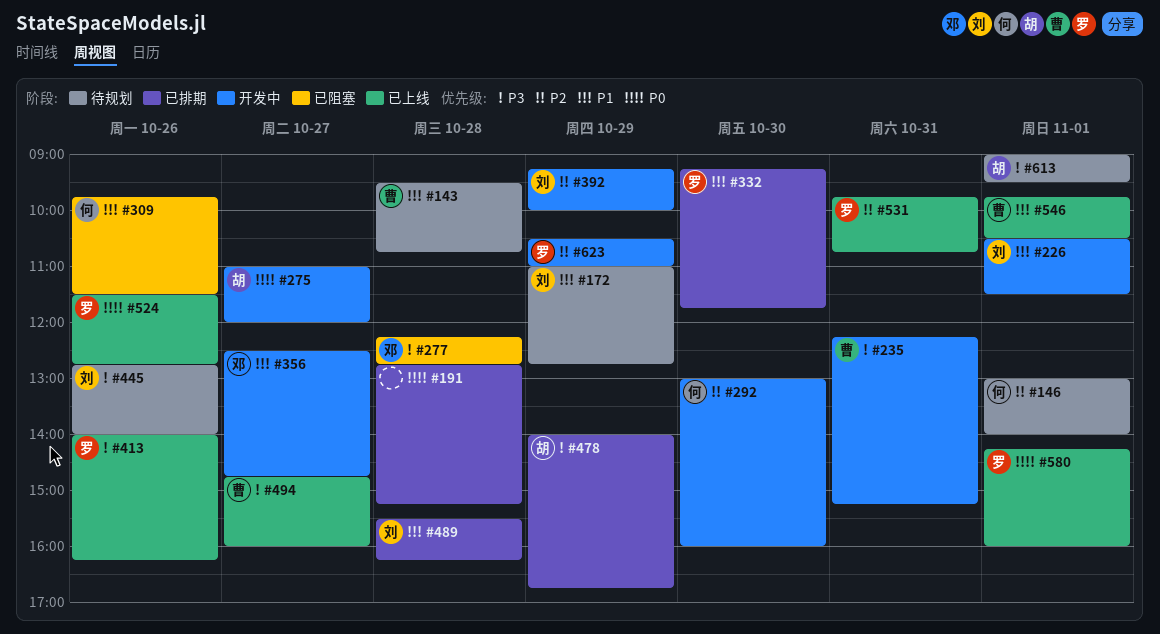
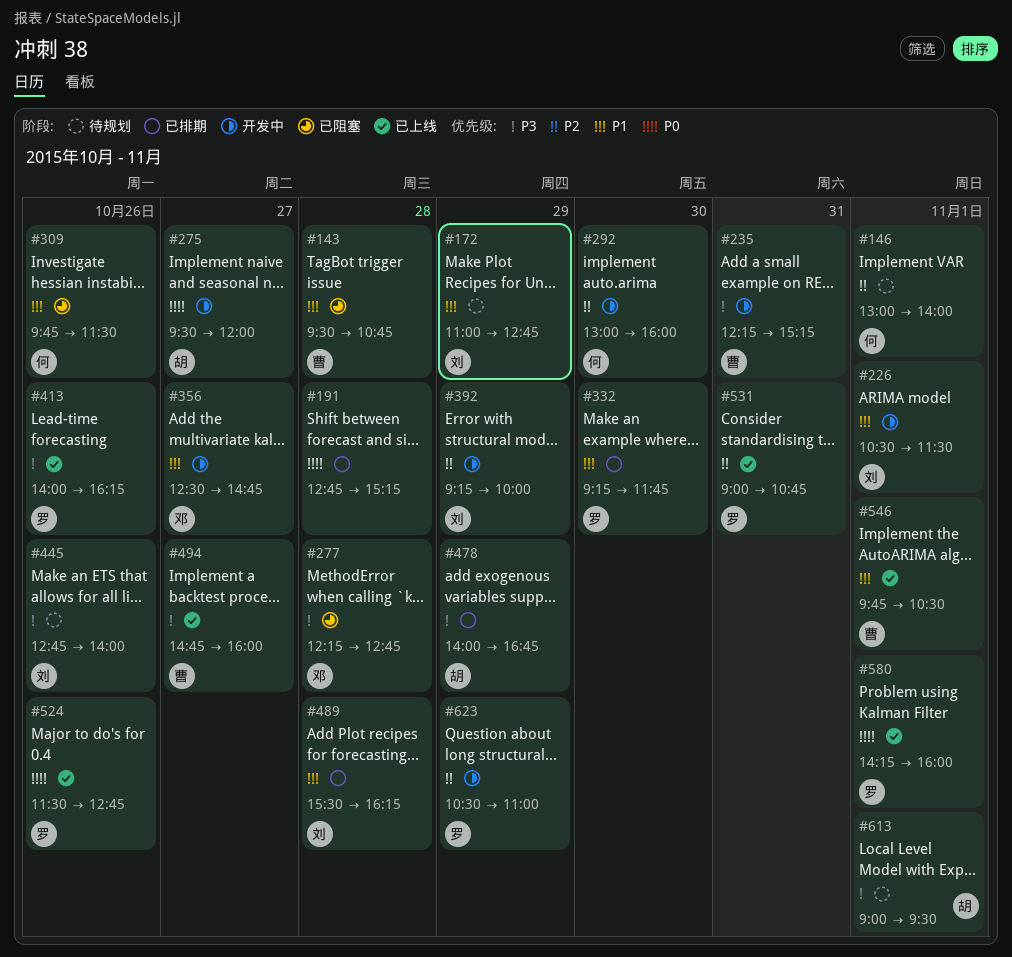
#143, status: 待规划 -> 已阻塞
#275, begins: 11:00 -> 09:30
#531, begins: 09:45 -> 09:00

